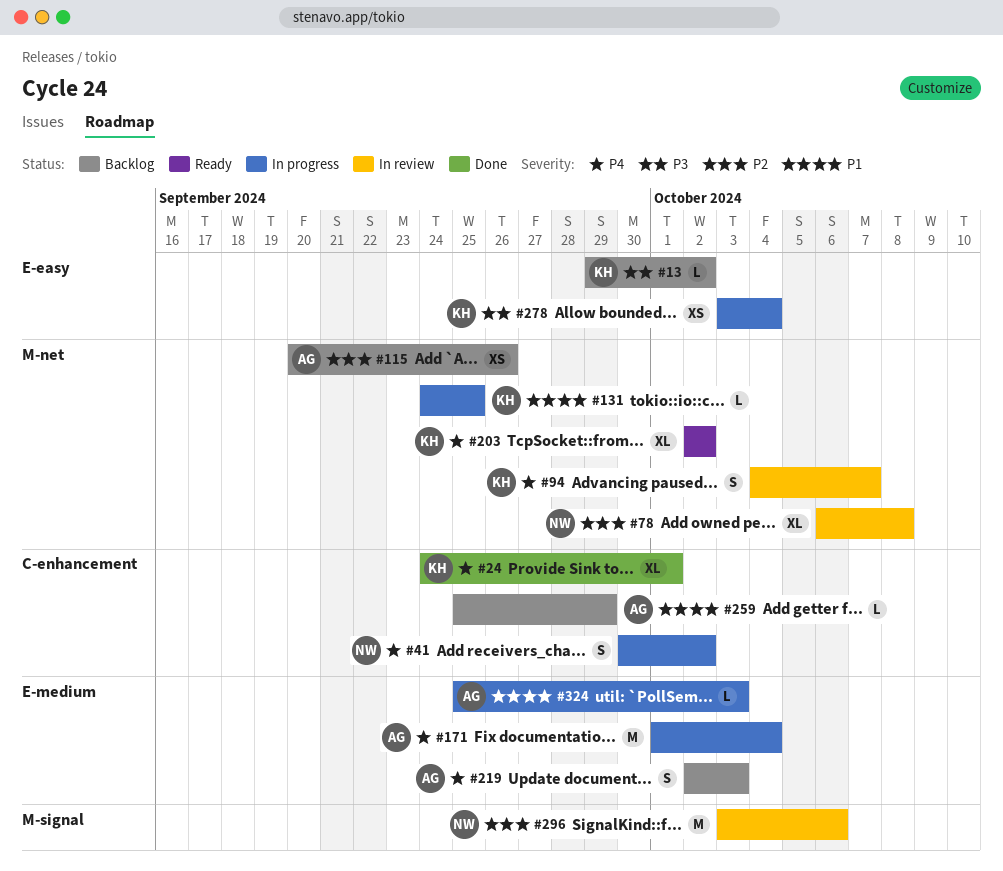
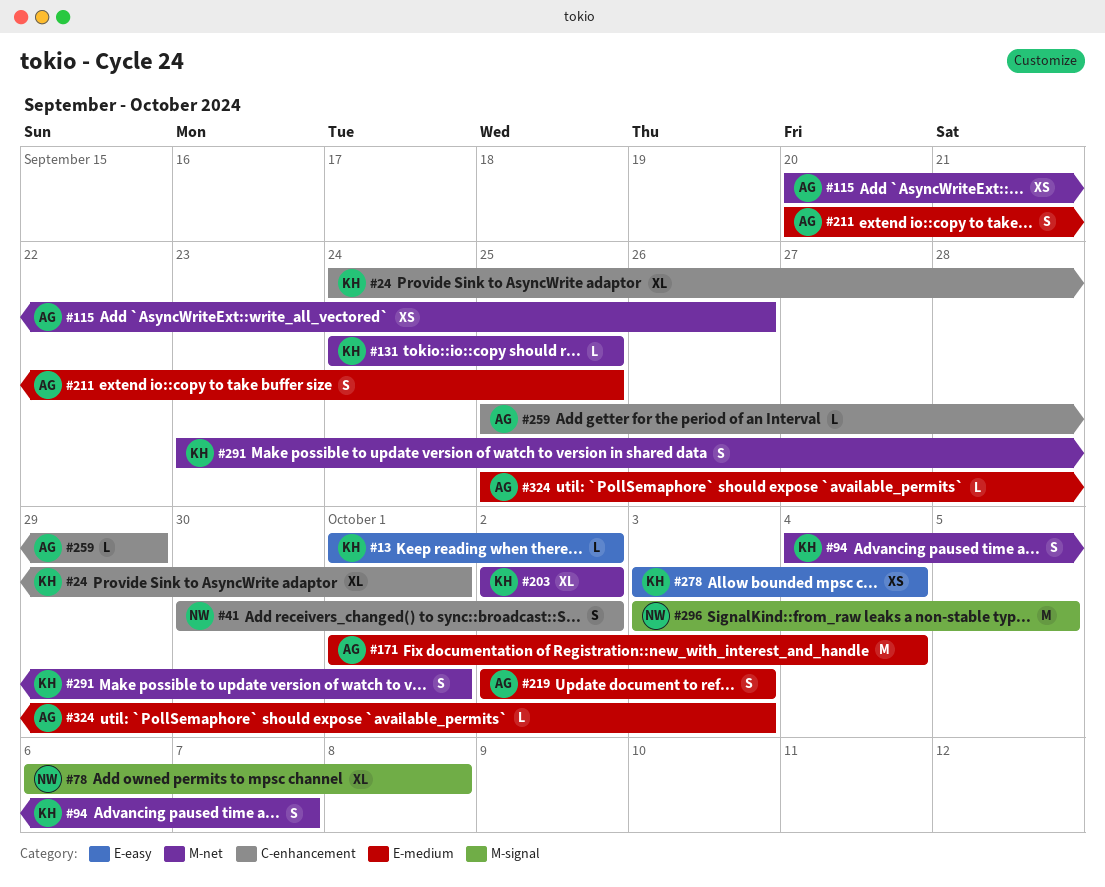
#13, start: Sep 29 -> Oct 1
#78, label: M-net -> M-signal
#211: none -> present
#291: none -> present
#296, due: Oct 6 -> Oct 5

